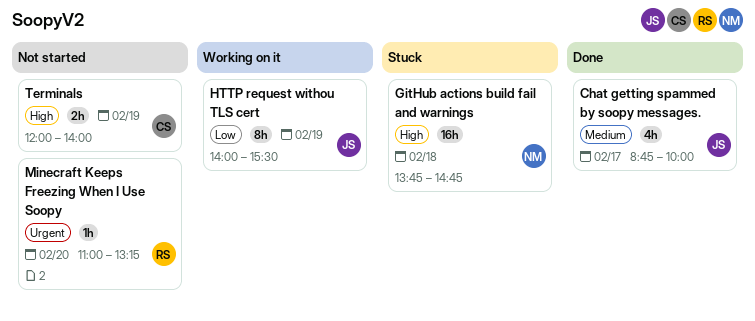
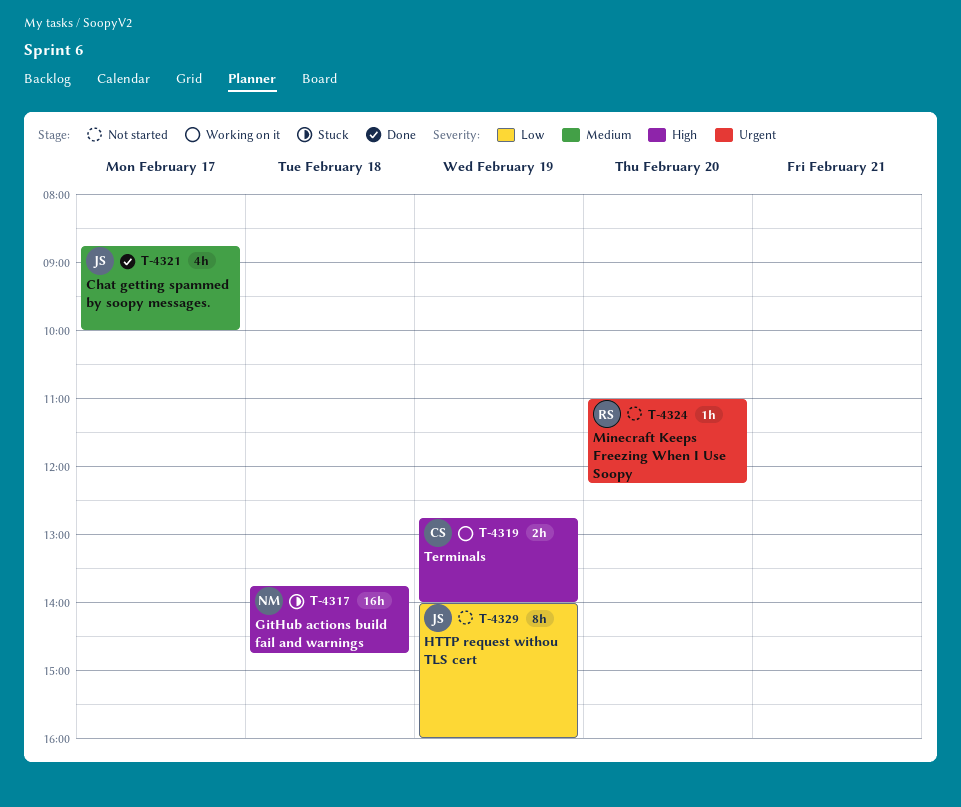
HTTP request withou TLS cert, status: Working on it -> Not started
HTTP request withou TLS cert, ends: 15:30 -> 16:00
Minecraft Keeps Freezing When I Use Soopy, ends: 13:15 -> 12:15
Terminals, status: Not started -> Working on it
Terminals, begins: 12:00 -> 12:45

